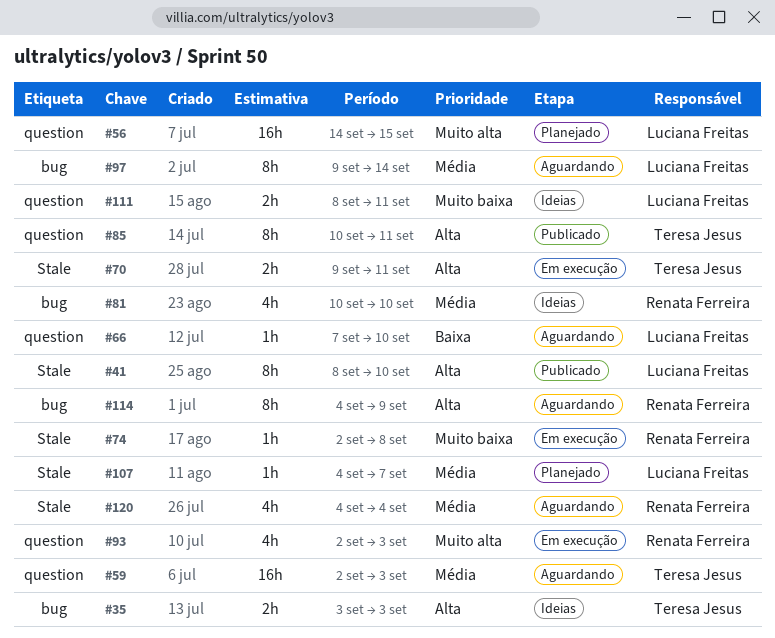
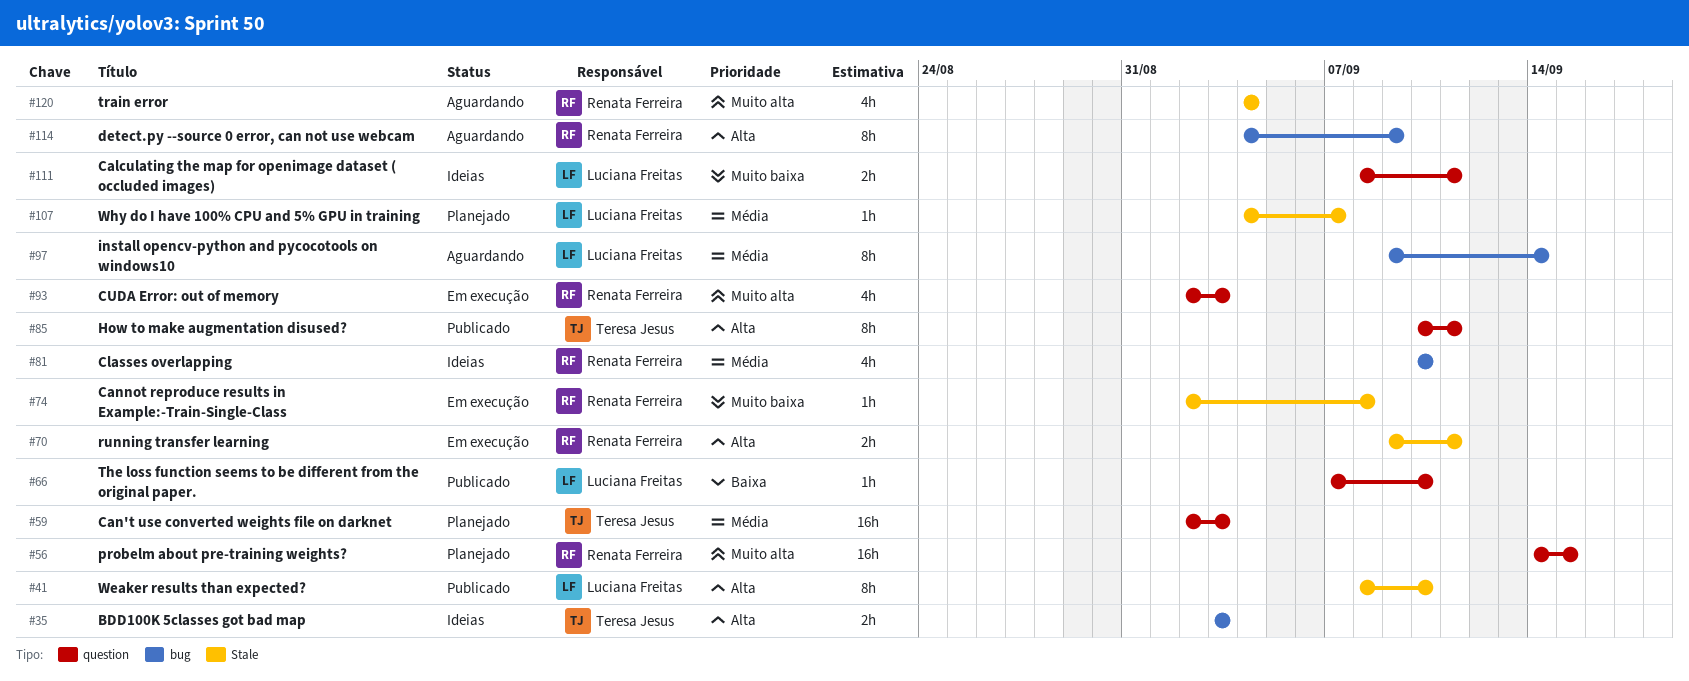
#56, owner: Luciana Freitas -> Renata Ferreira
#59, status: Aguardando -> Planejado
#66, status: Aguardando -> Publicado
#70, owner: Teresa Jesus -> Renata Ferreira
#120, priority: Média -> Muito alta

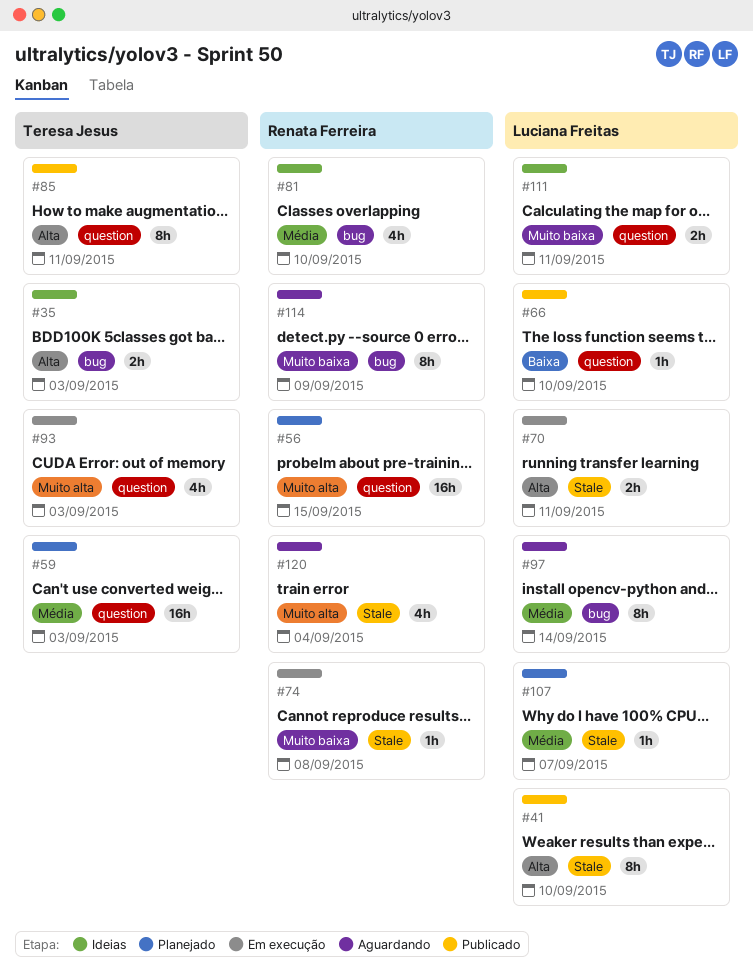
#70, owner: Renata Ferreira -> Luciana Freitas
#93, owner: Renata Ferreira -> Teresa Jesus
#114, priority: Alta -> Muito baixa

